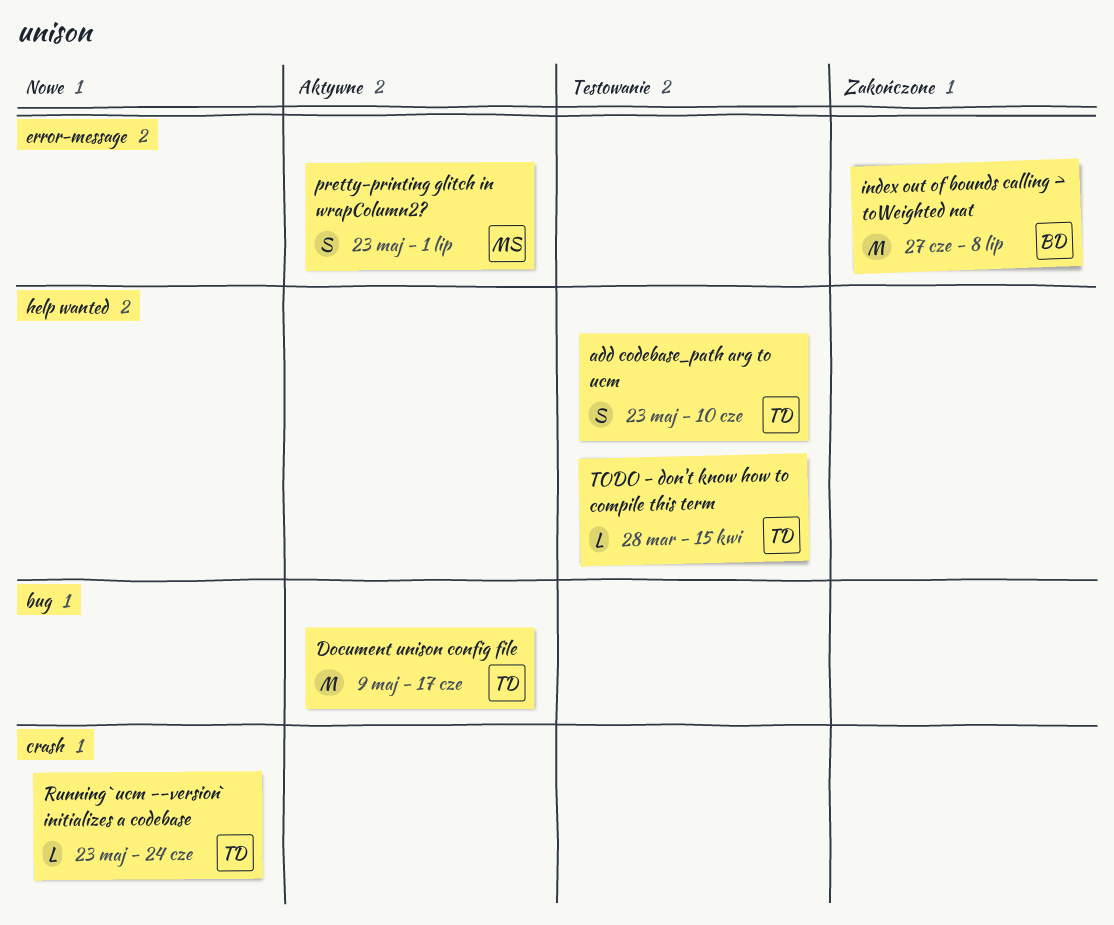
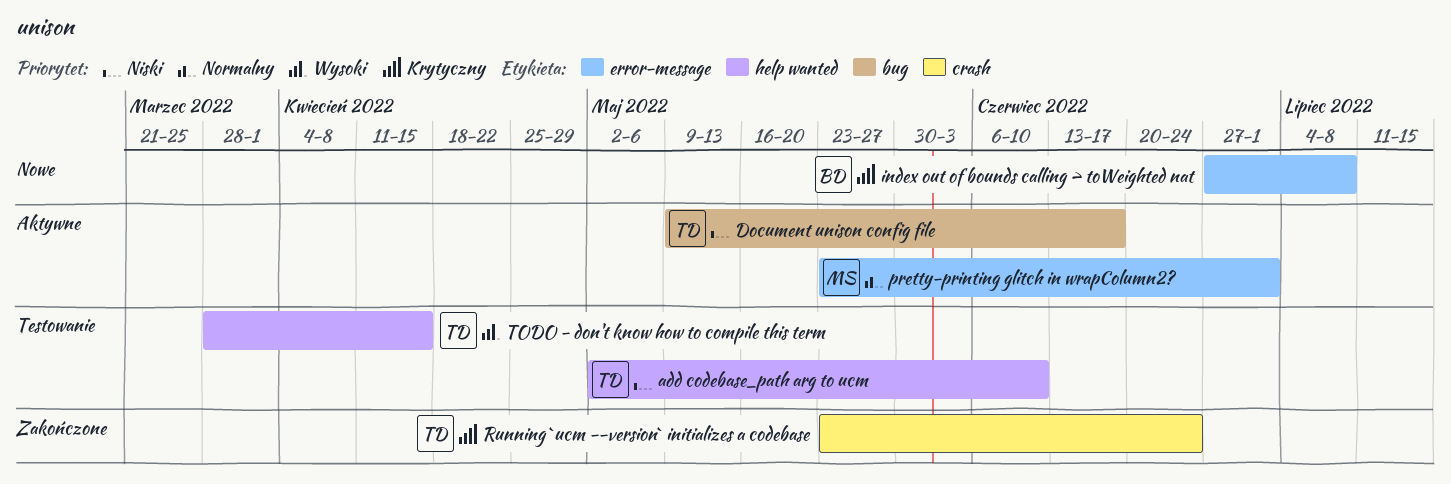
add codebase_path arg to ucm, start: May 23 -> May 2
index out of bounds calling > toWeighted nat, status: Zakończone -> Nowe
Running `ucm --version` initializes a codebase, status: Nowe -> Zakończone

